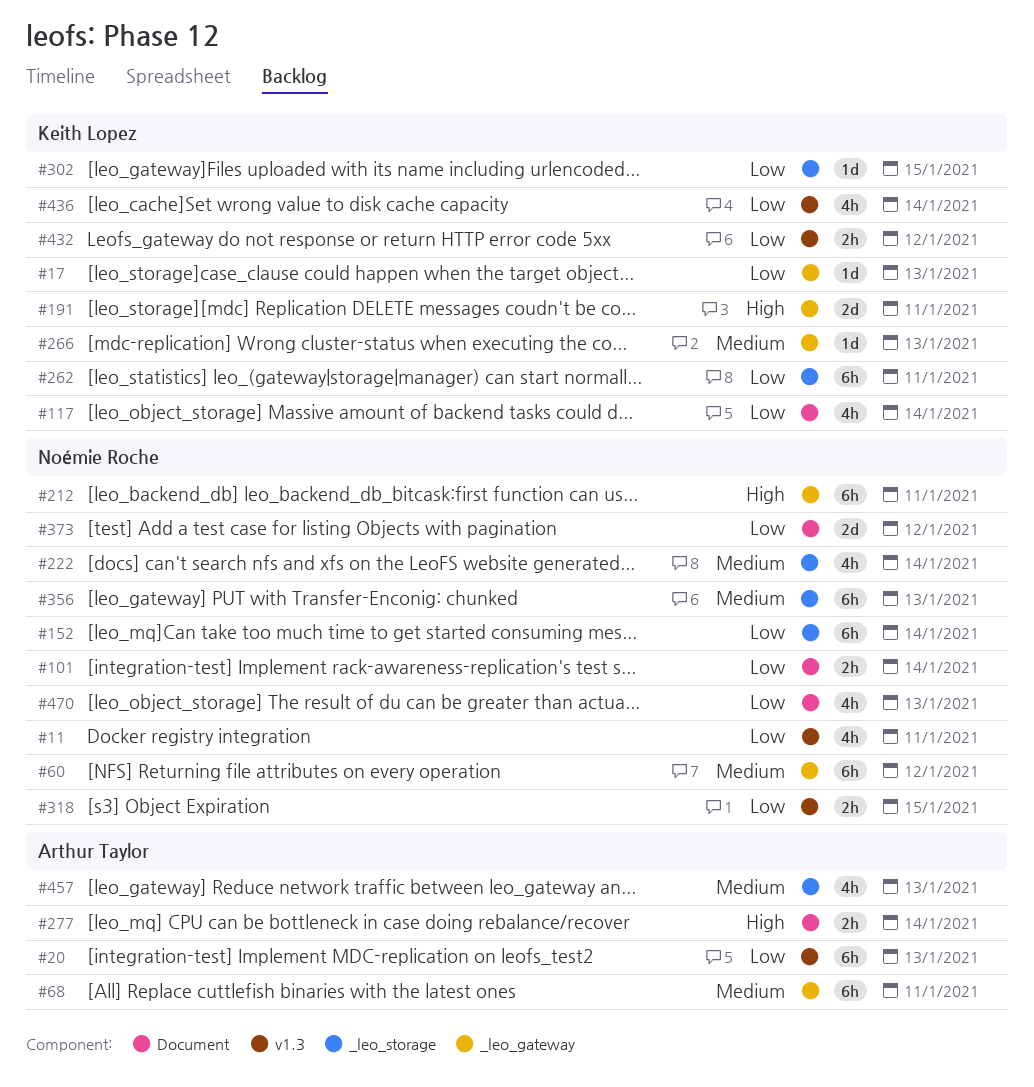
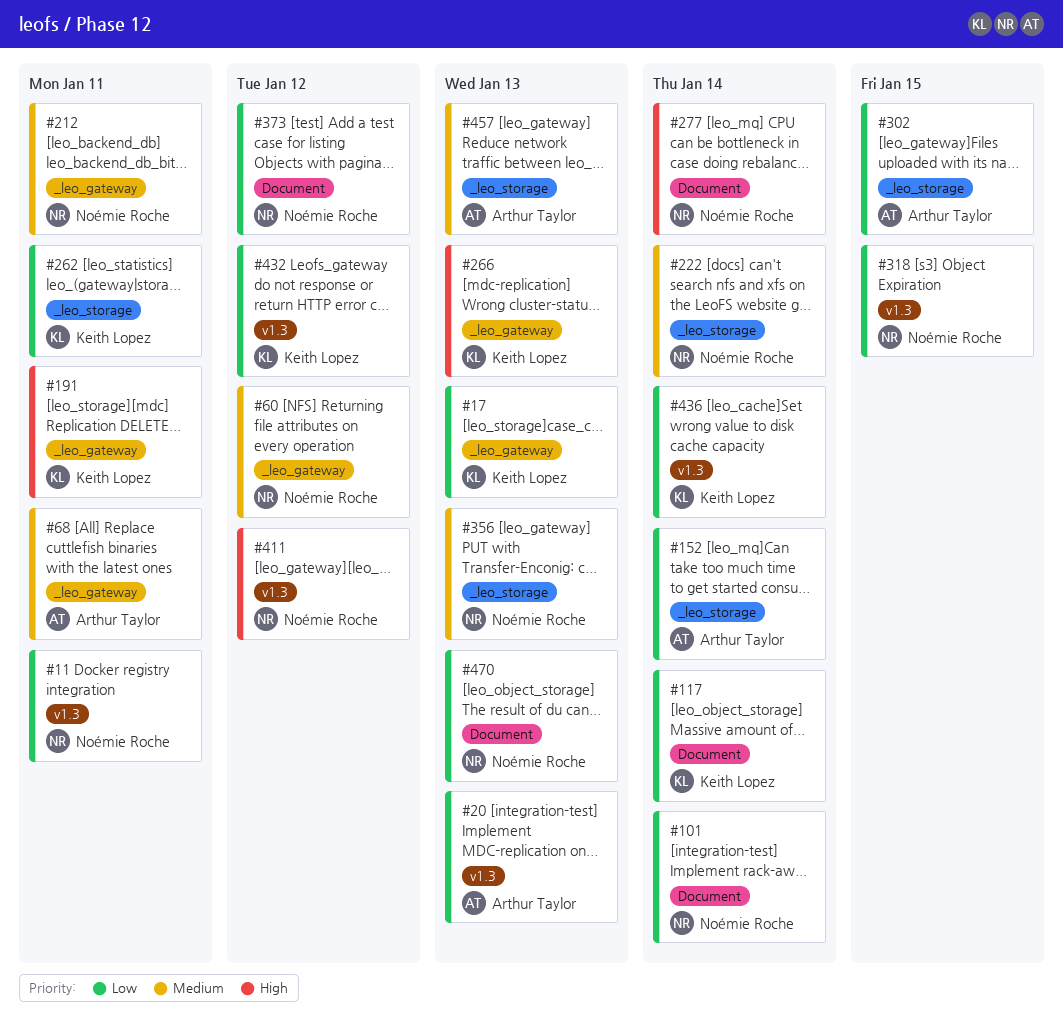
#152, owner: Noémie Roche -> Arthur Taylor
#212, priority: High -> Medium
#266, priority: Medium -> High
#277, owner: Arthur Taylor -> Noémie Roche
#302, owner: Keith Lopez -> Arthur Taylor
#411: none -> present

